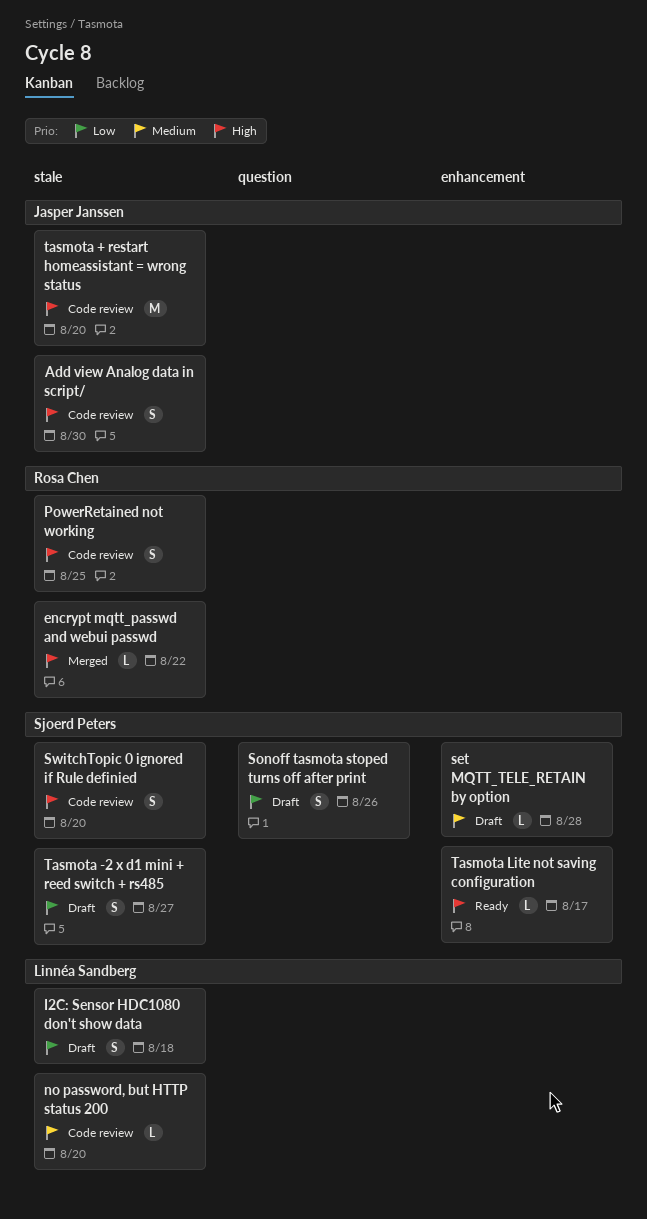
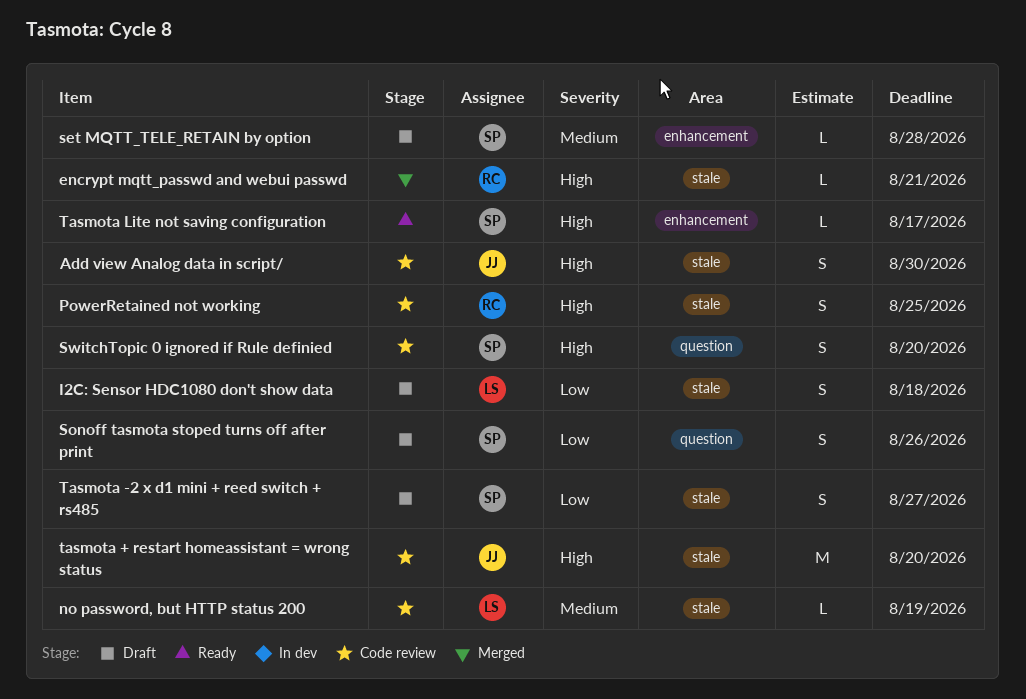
encrypt mqtt_passwd and webui passwd, due: Aug 22 -> Aug 21
no password, but HTTP status 200, due: Aug 20 -> Aug 19
SwitchTopic 0 ignored if Rule definied, label: stale -> question

